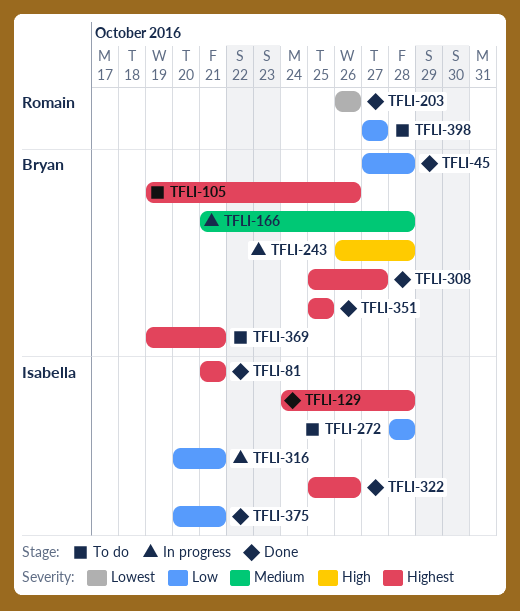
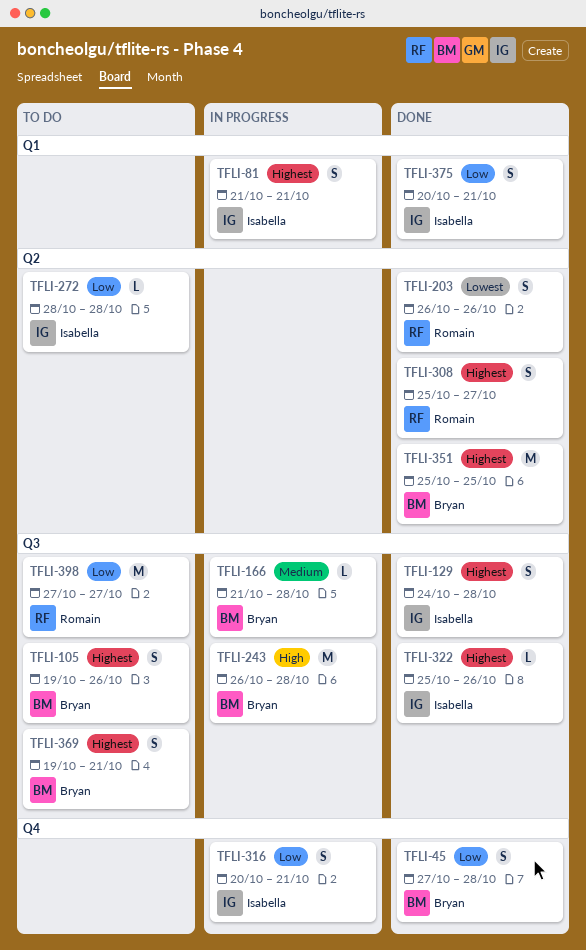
TFLI-81, status: Done -> In progress
TFLI-308, owner: Bryan -> Romain

